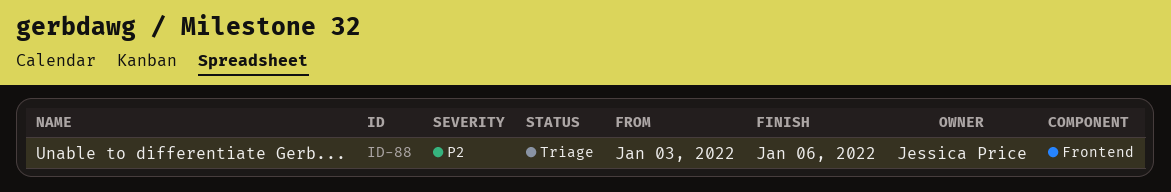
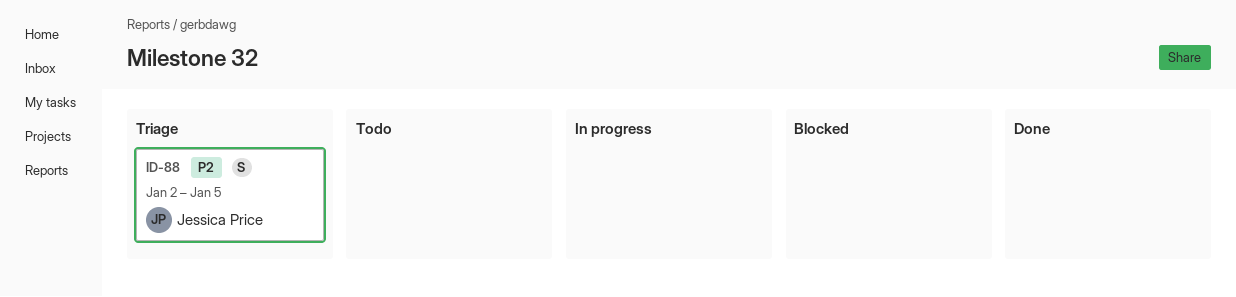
ID-88, start: Jan 3 -> Jan 2
ID-88, due: Jan 6 -> Jan 5

